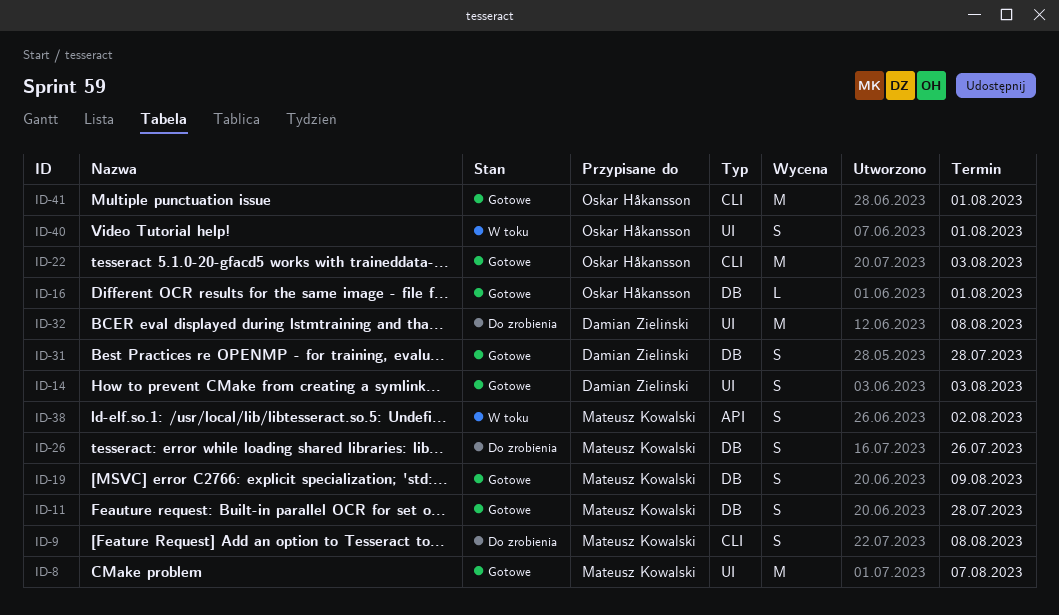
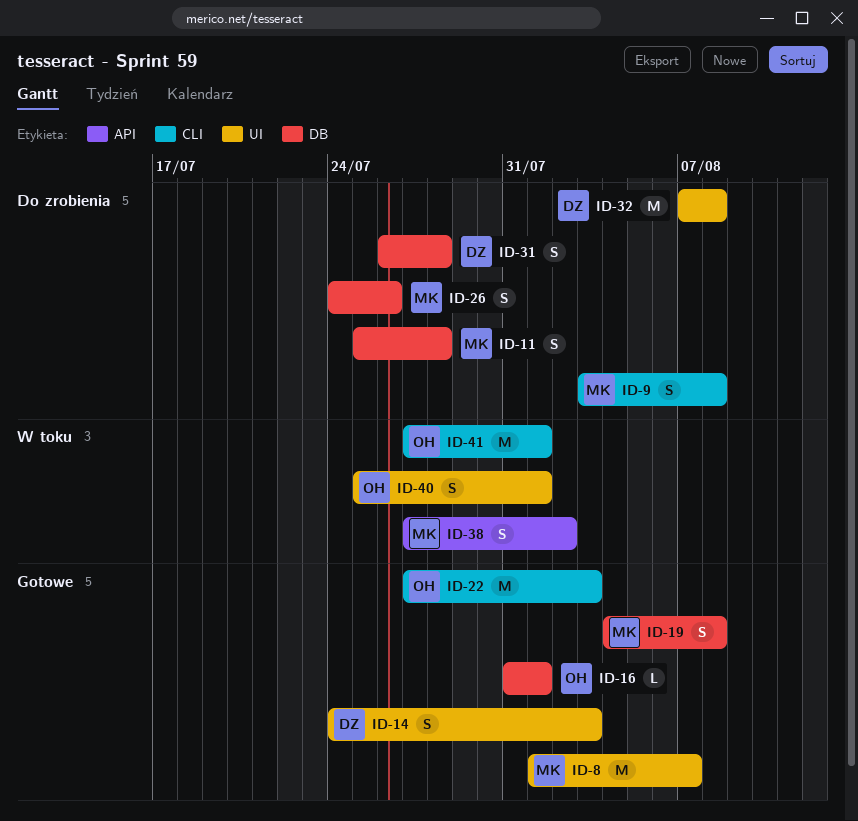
ID-11, status: Gotowe -> Do zrobienia
ID-19, due: Aug 9 -> Aug 8
ID-31, status: Gotowe -> Do zrobienia
ID-41, status: Gotowe -> W toku

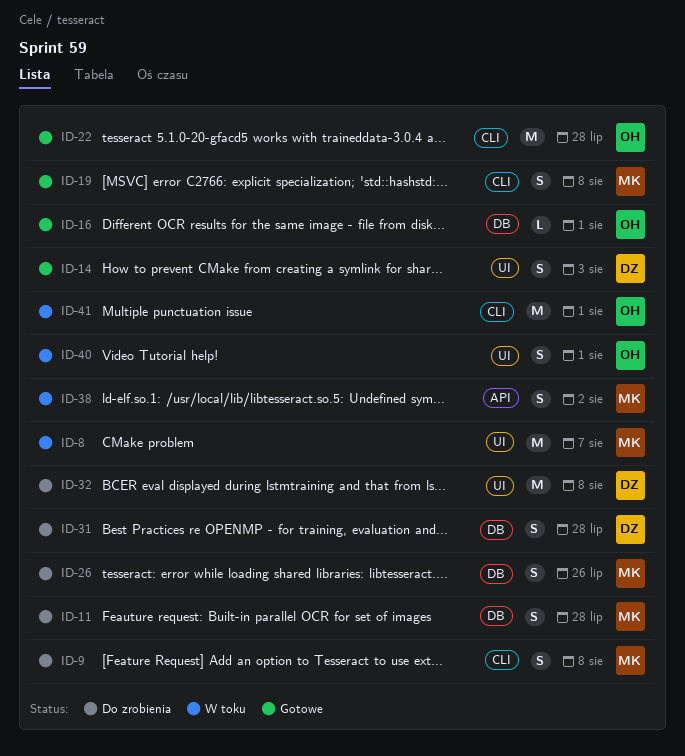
ID-8, status: Gotowe -> W toku
ID-19, label: DB -> CLI
ID-22, due: Aug 3 -> Jul 28

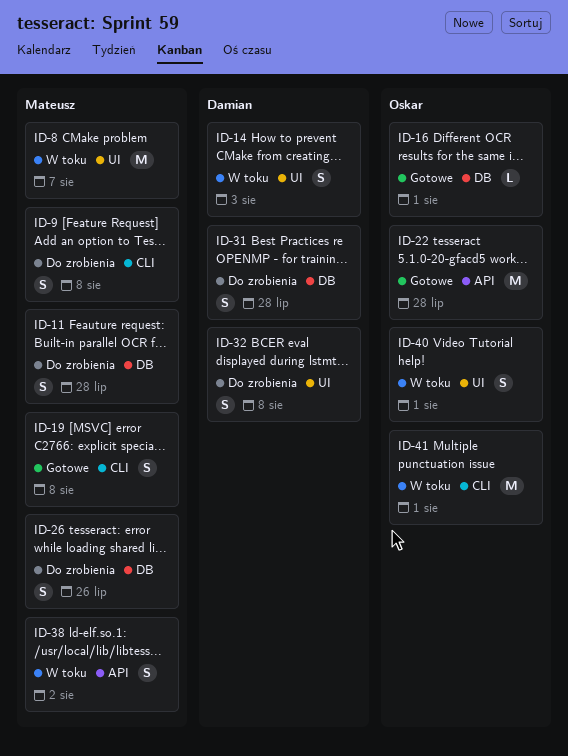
ID-14, status: Gotowe -> W toku
ID-22, label: CLI -> API
ID-32, estimate: M -> S

